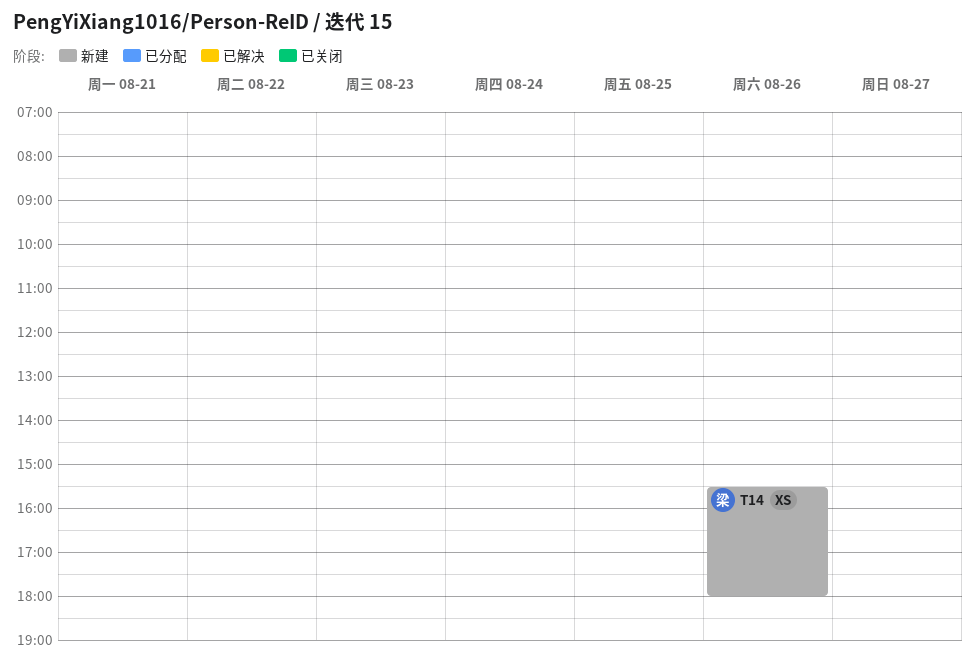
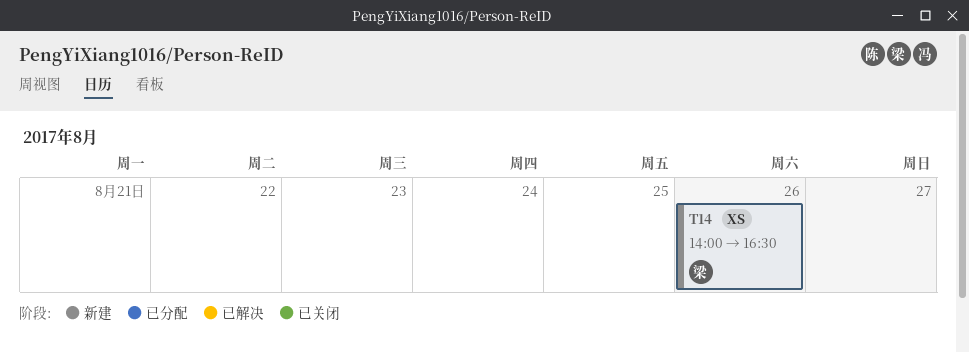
T14, begins: 15:30 -> 14:00
T14, ends: 18:00 -> 16:30

